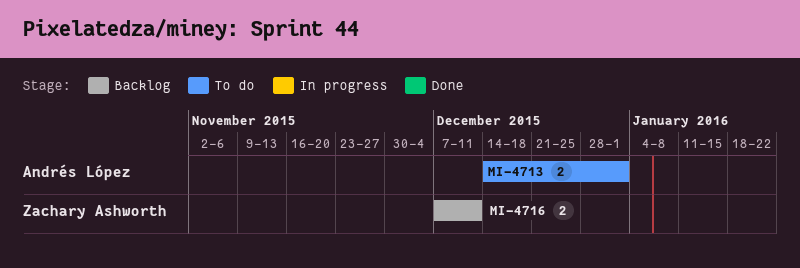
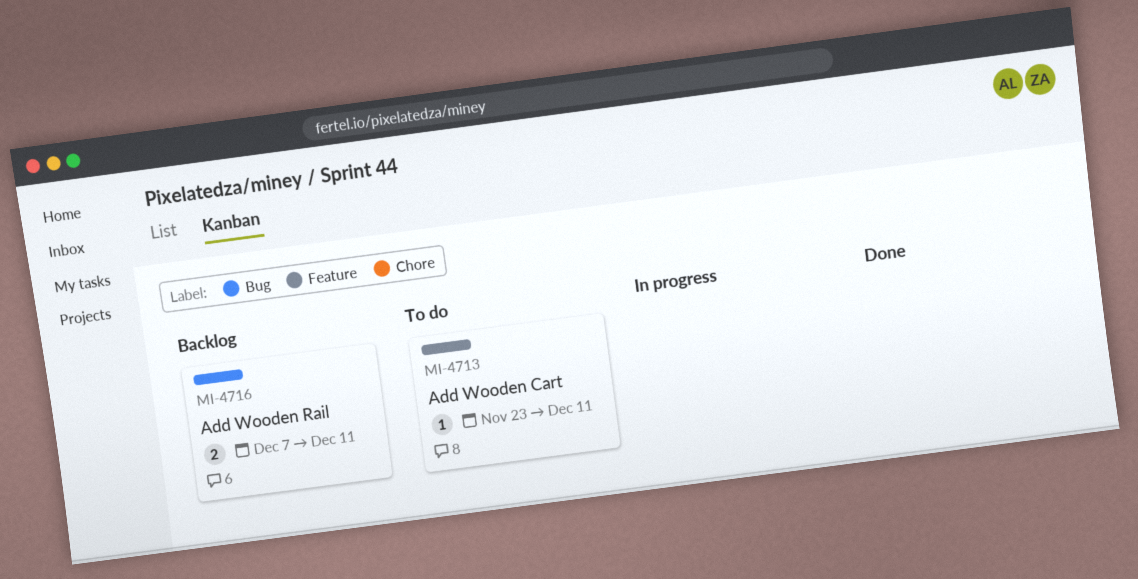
MI-4713, estimate: 2 -> 1
MI-4713, start: Dec 14 -> Nov 23
MI-4713, due: Jan 1 -> Dec 11

